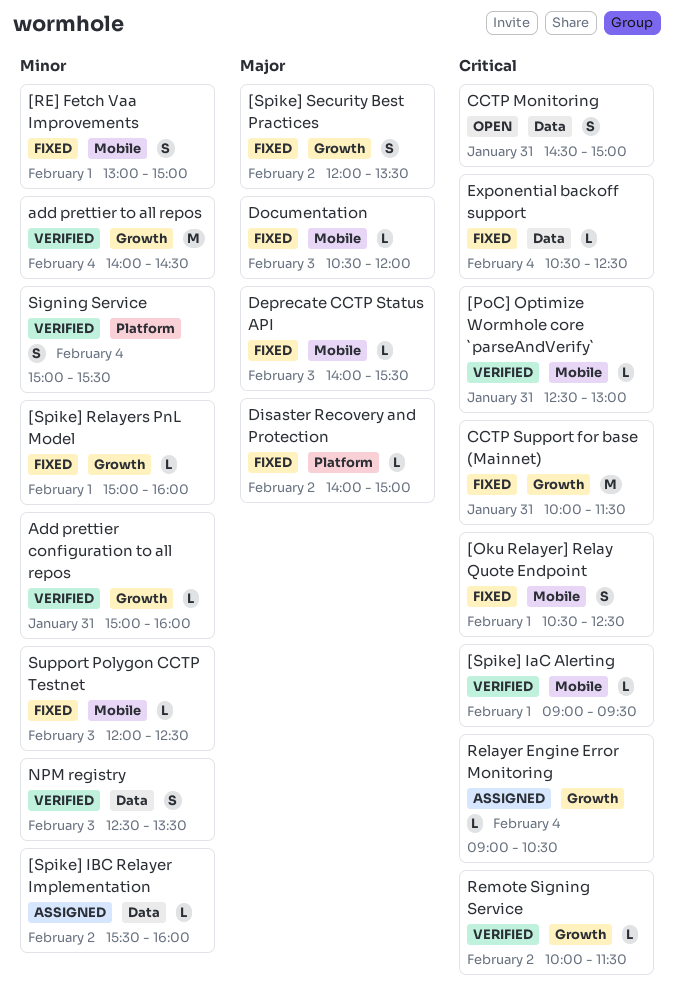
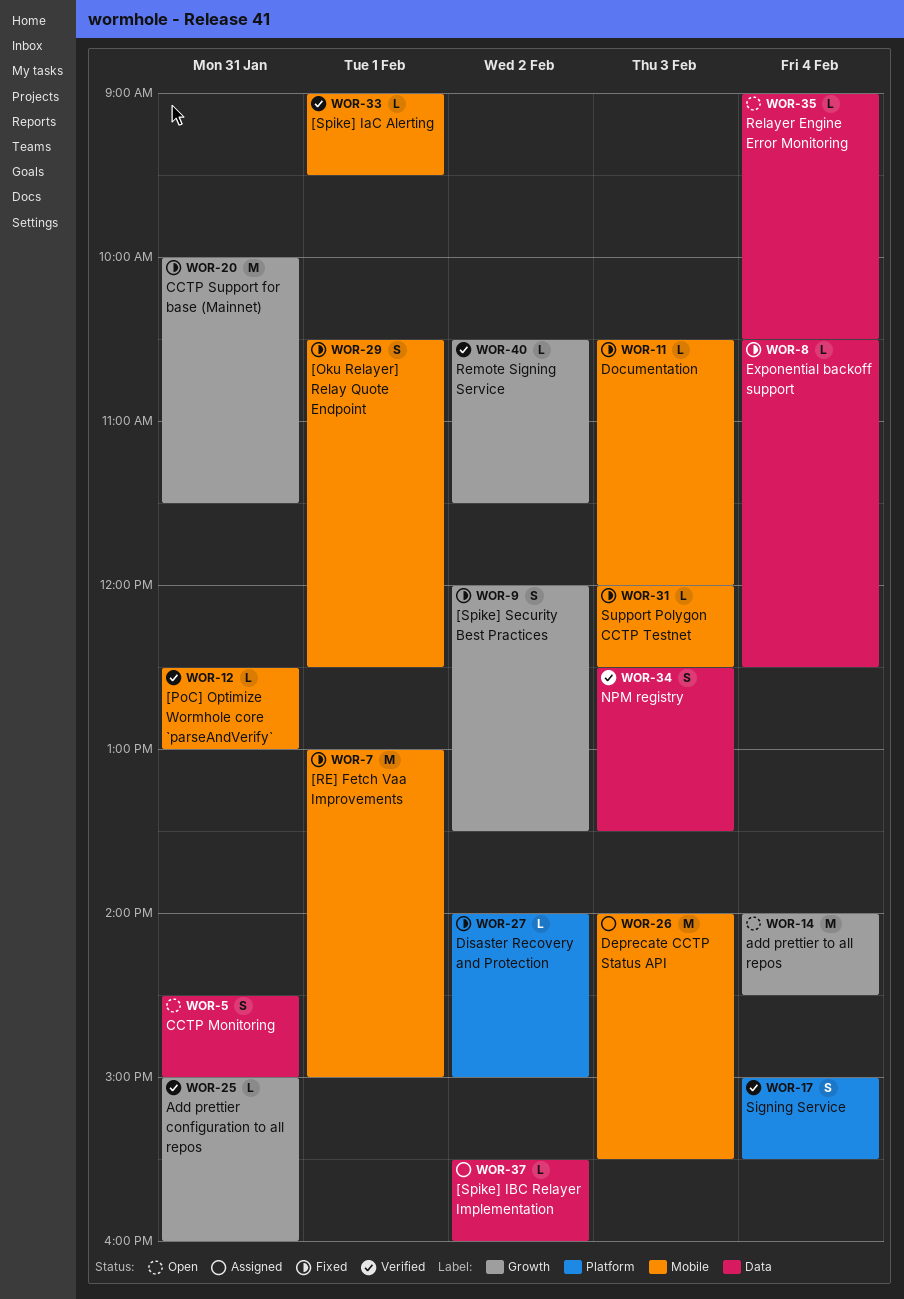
[RE] Fetch Vaa Improvements, estimate: S -> M
[Spike] Relayers PnL Model: present -> none
add prettier to all repos, status: Verified -> Open
Deprecate CCTP Status API, status: Fixed -> Assigned
Deprecate CCTP Status API, estimate: L -> M
Relayer Engine Error Monitoring, status: Assigned -> Open
Relayer Engine Error Monitoring, label: Growth -> Data
Remote Signing Service, begins: 10:00 -> 10:30

